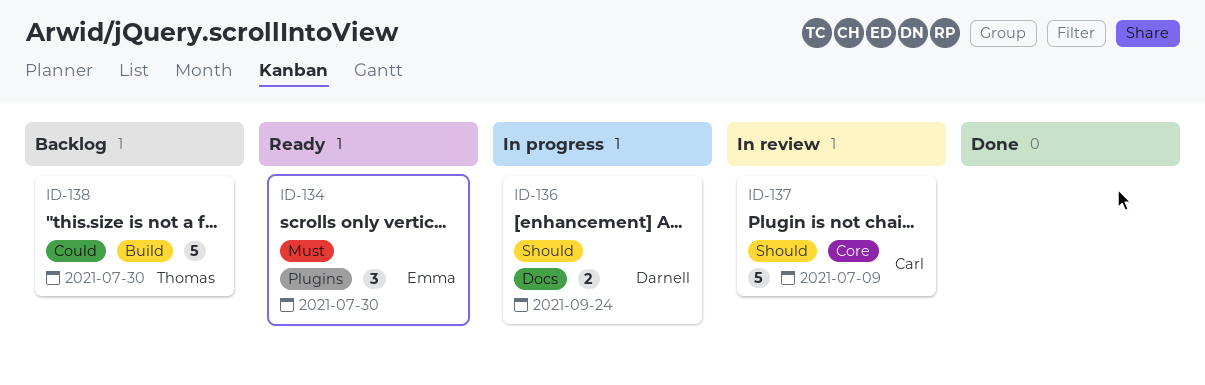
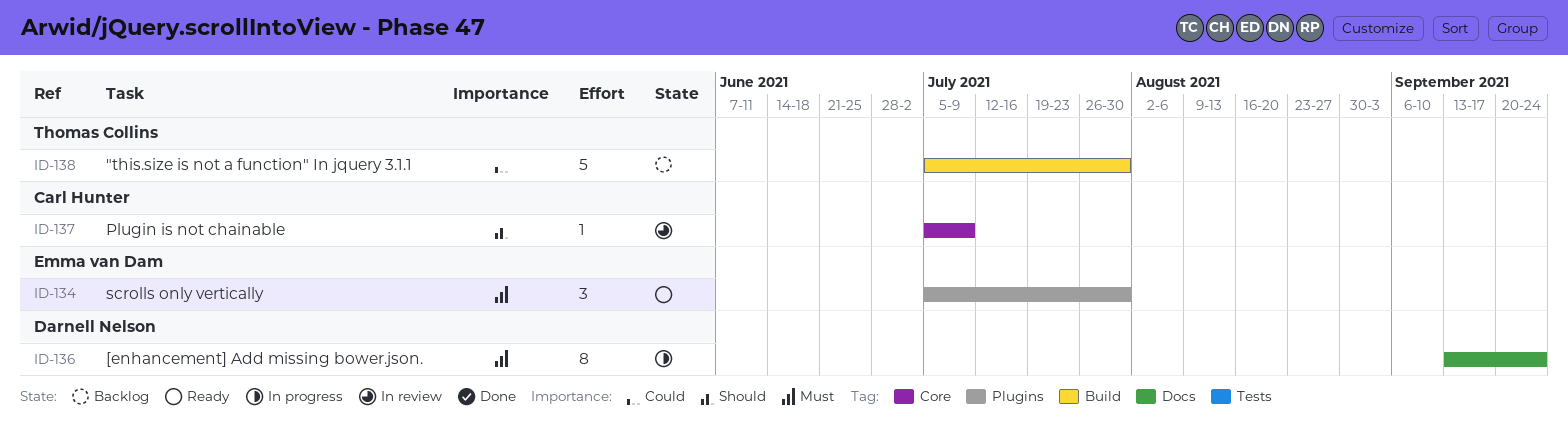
ID-136, priority: Should -> Must
ID-136, estimate: 2 -> 8
ID-137, estimate: 5 -> 1

